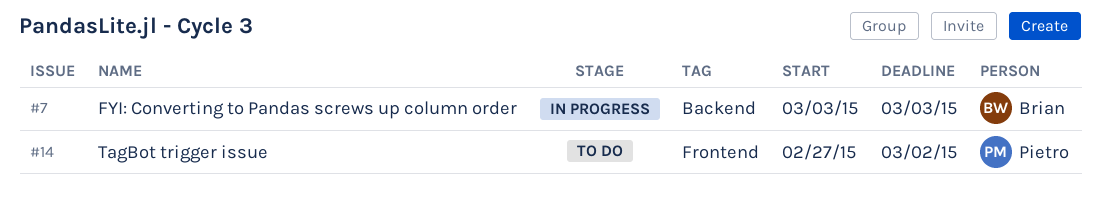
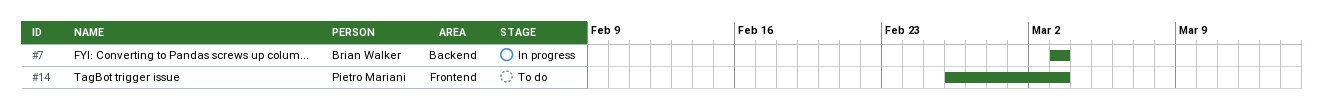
#14, start: Feb 27 -> Feb 26
#14, due: Mar 2 -> Mar 3

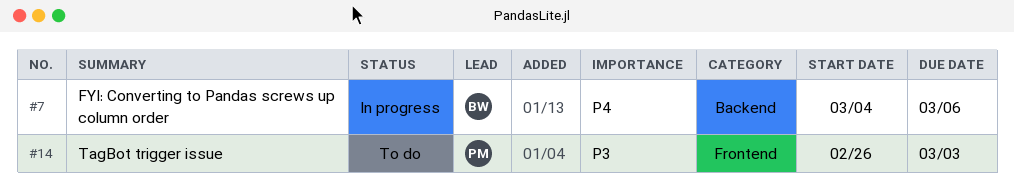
#7, start: Mar 3 -> Mar 4
#7, due: Mar 3 -> Mar 6

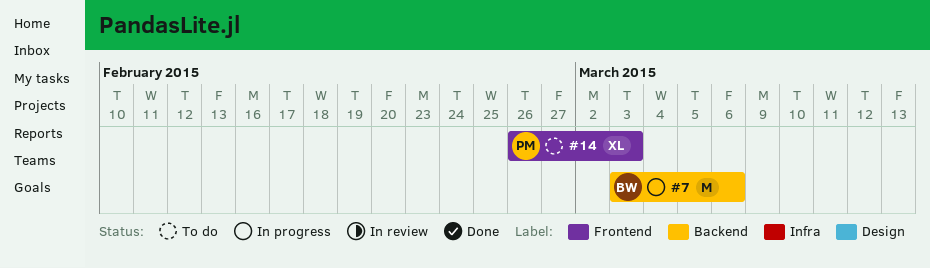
#7, start: Mar 4 -> Mar 3

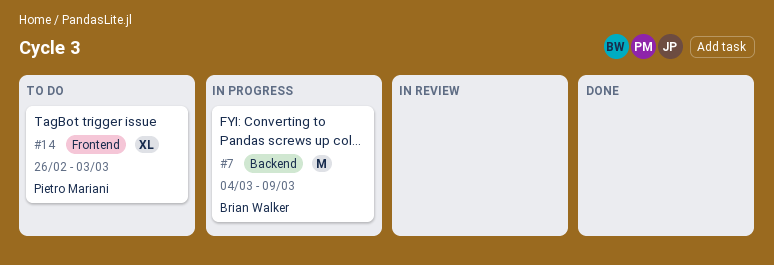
#7, start: Mar 3 -> Mar 4
#7, due: Mar 6 -> Mar 9

